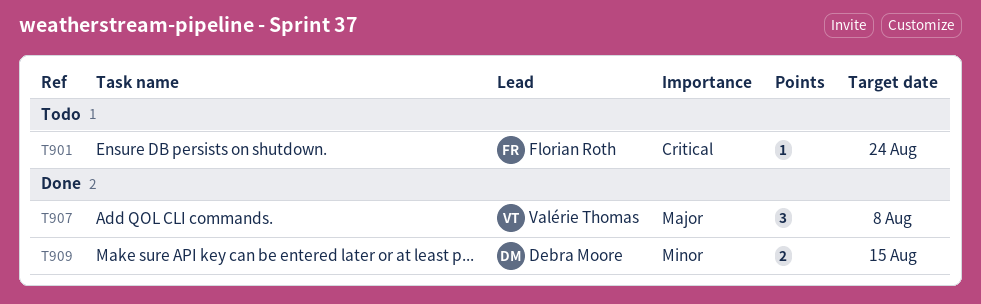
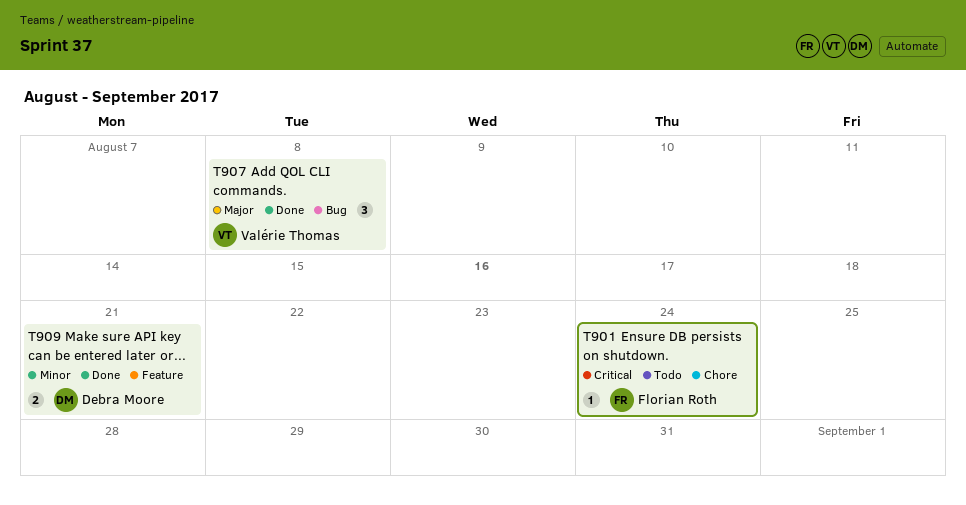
T909, due: Aug 15 -> Aug 21

